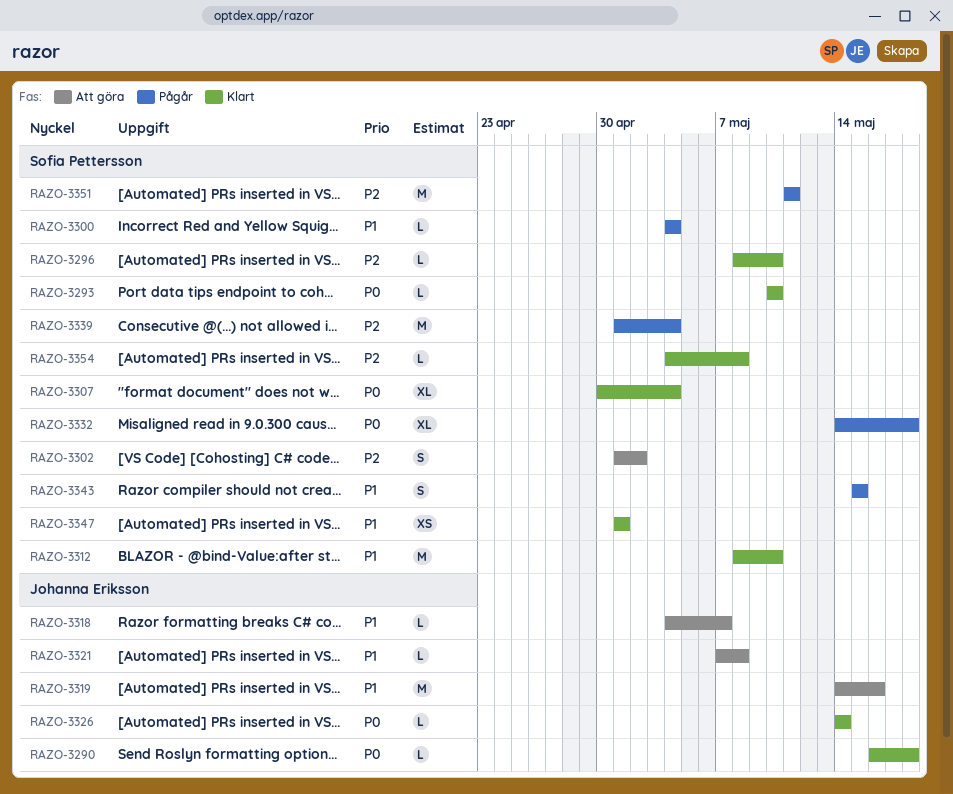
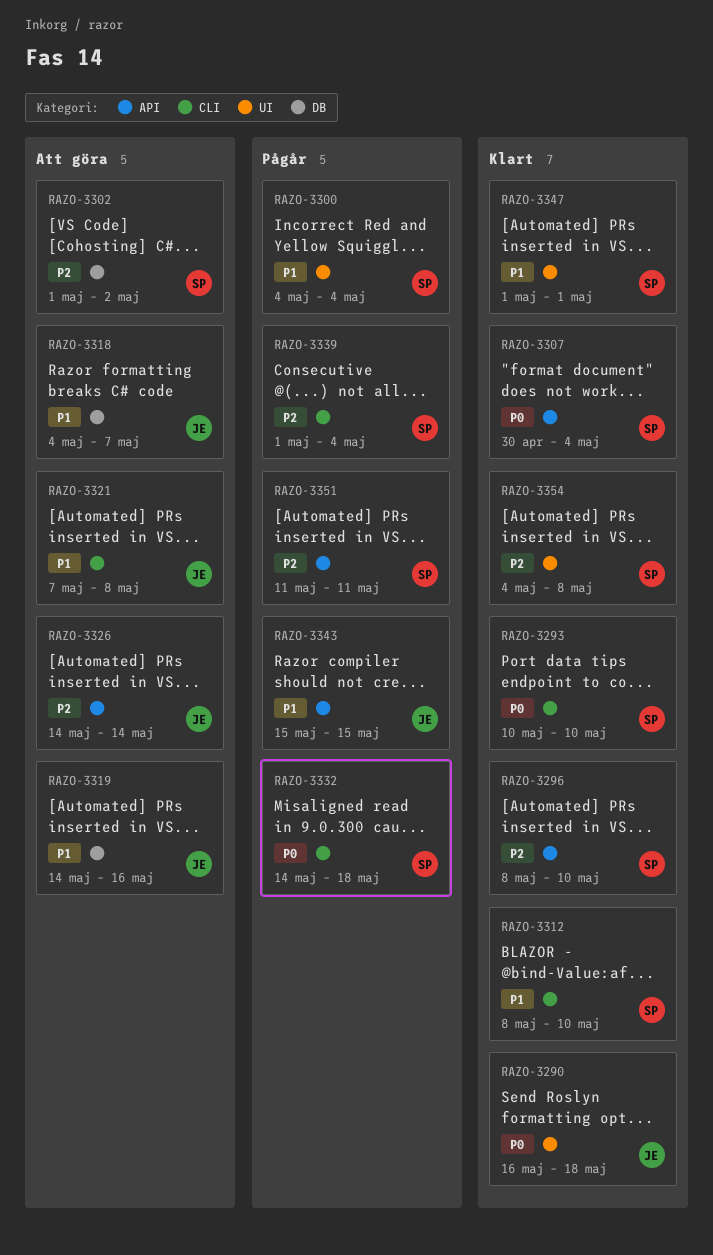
RAZO-3326, status: Klart -> Att göra
RAZO-3326, priority: P0 -> P2
RAZO-3343, owner: Sofia Pettersson -> Johanna Eriksson

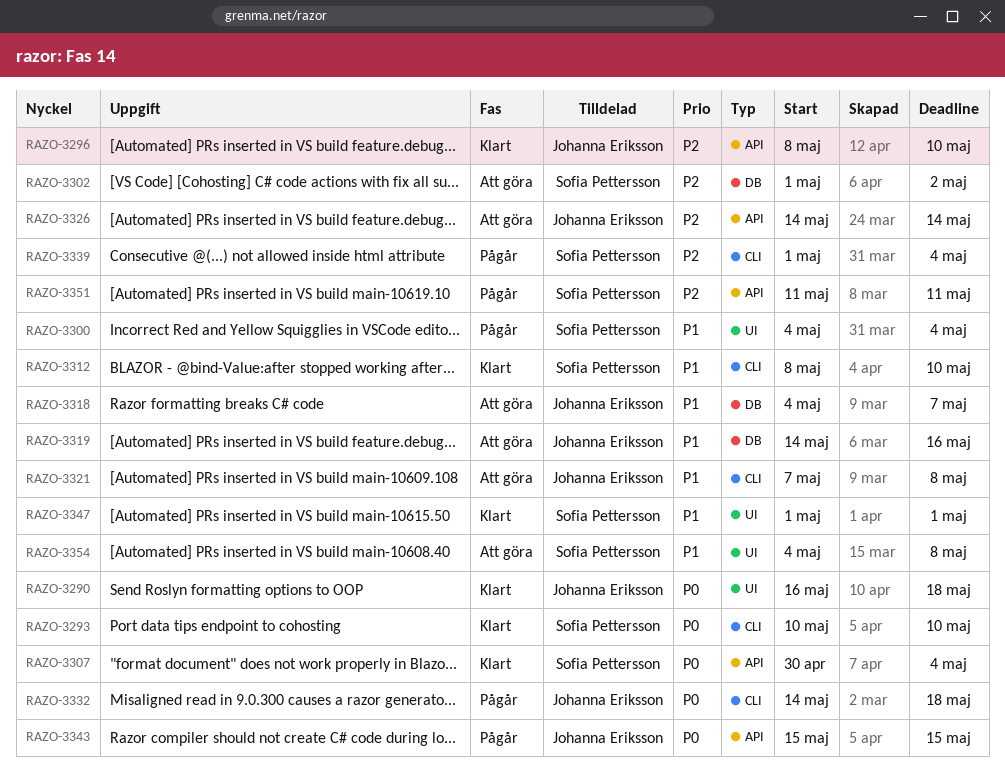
RAZO-3296, owner: Sofia Pettersson -> Johanna Eriksson
RAZO-3332, owner: Sofia Pettersson -> Johanna Eriksson
RAZO-3343, priority: P1 -> P0
RAZO-3354, status: Klart -> Att göra
RAZO-3354, priority: P2 -> P1

